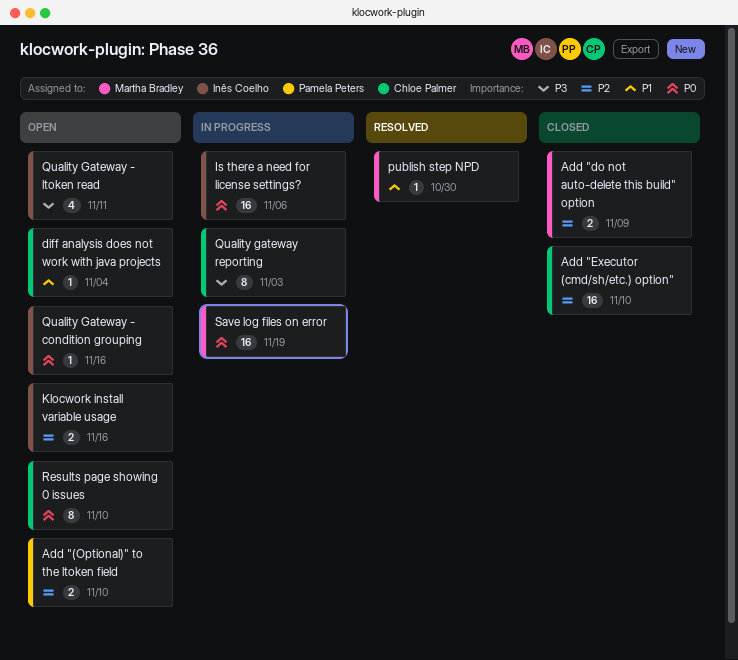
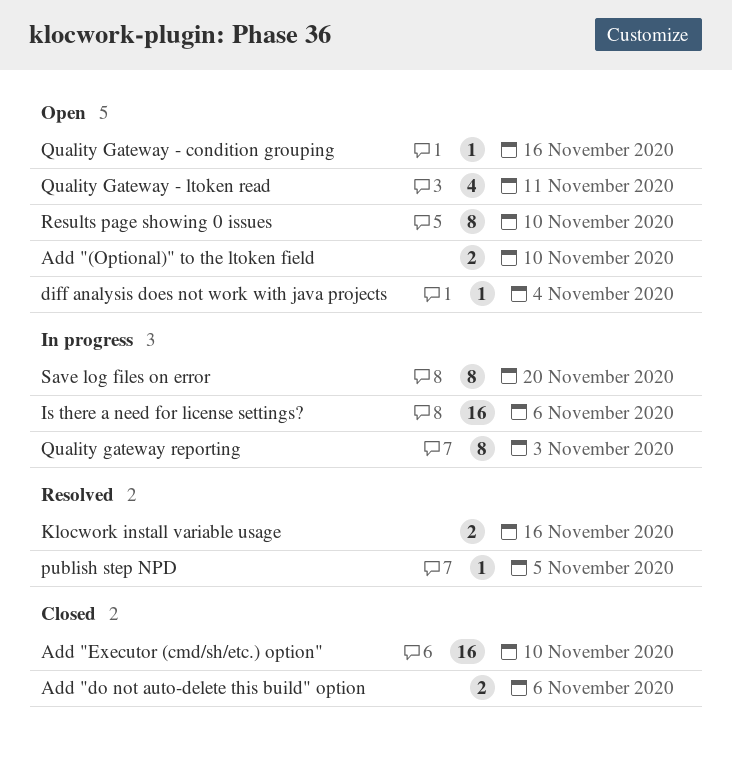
Add "do not auto-delete this build" option, due: Nov 9 -> Nov 6
Klocwork install variable usage, status: Open -> Resolved
publish step NPD, due: Oct 30 -> Nov 5
Save log files on error, estimate: 16 -> 8
Save log files on error, due: Nov 19 -> Nov 20

